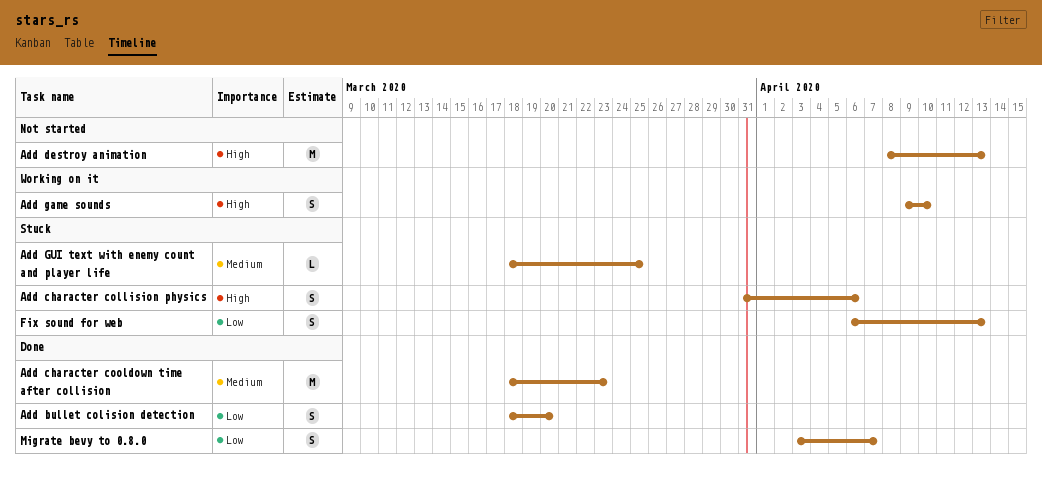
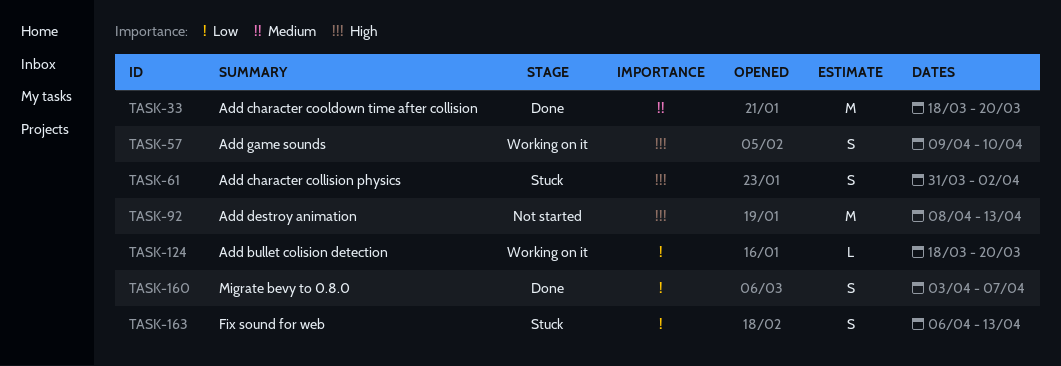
Add bullet colision detection, status: Done -> Working on it
Add bullet colision detection, estimate: S -> L
Add character collision physics, due: Apr 6 -> Apr 2
Add character cooldown time after collision, due: Mar 23 -> Mar 20
Add GUI text with enemy count and player life: present -> none

